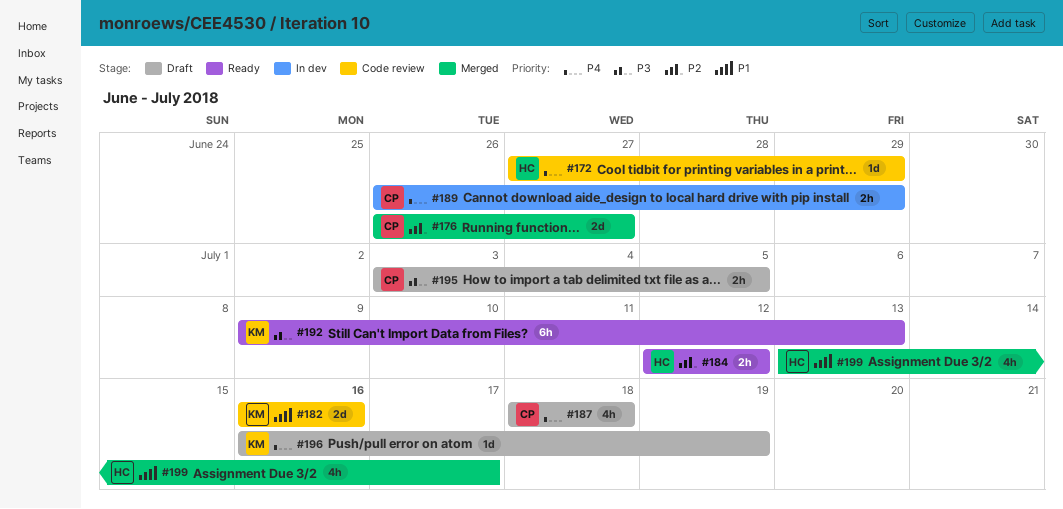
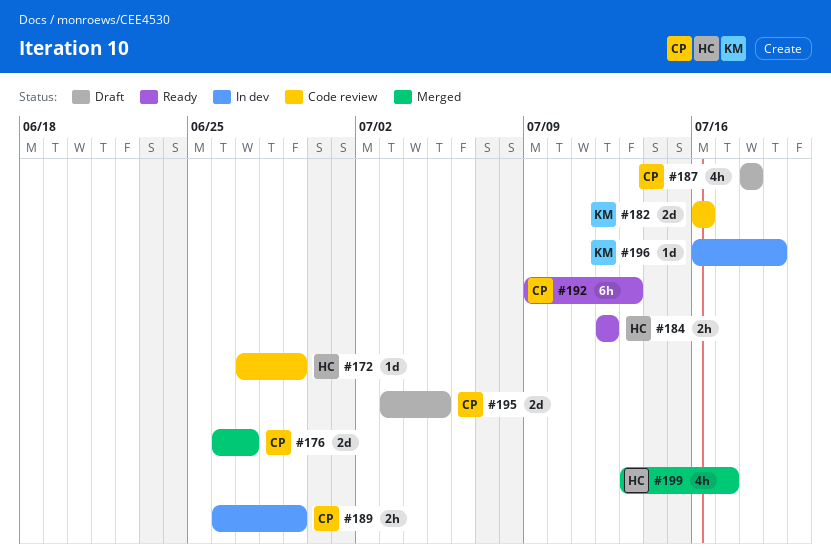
#192, owner: KM -> CP
#195, estimate: 2h -> 2d
#196, status: Draft -> In dev

